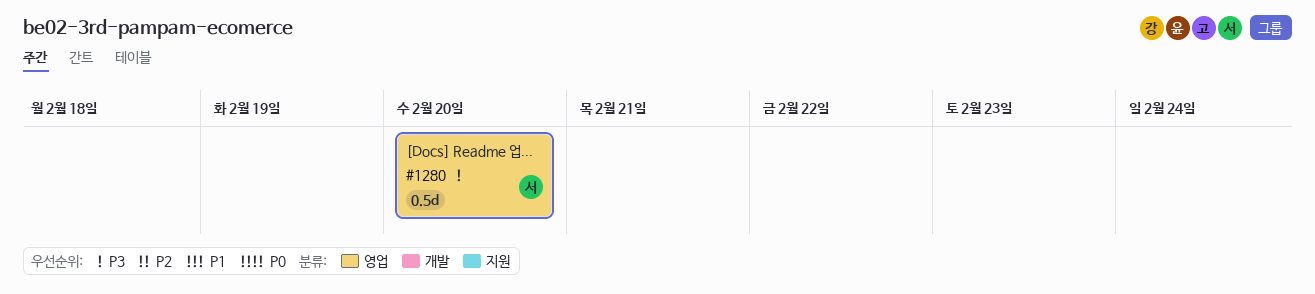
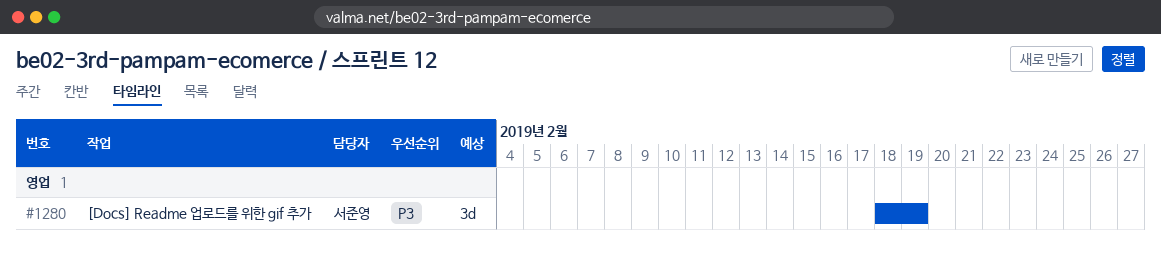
#1280, estimate: 0.5d -> 3d
#1280, due: Feb 20 -> Feb 19

